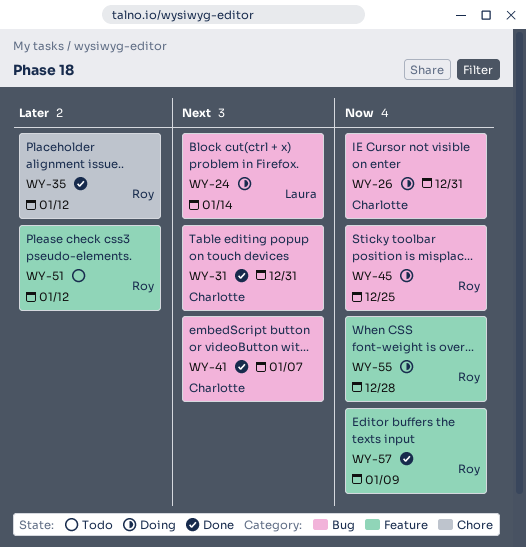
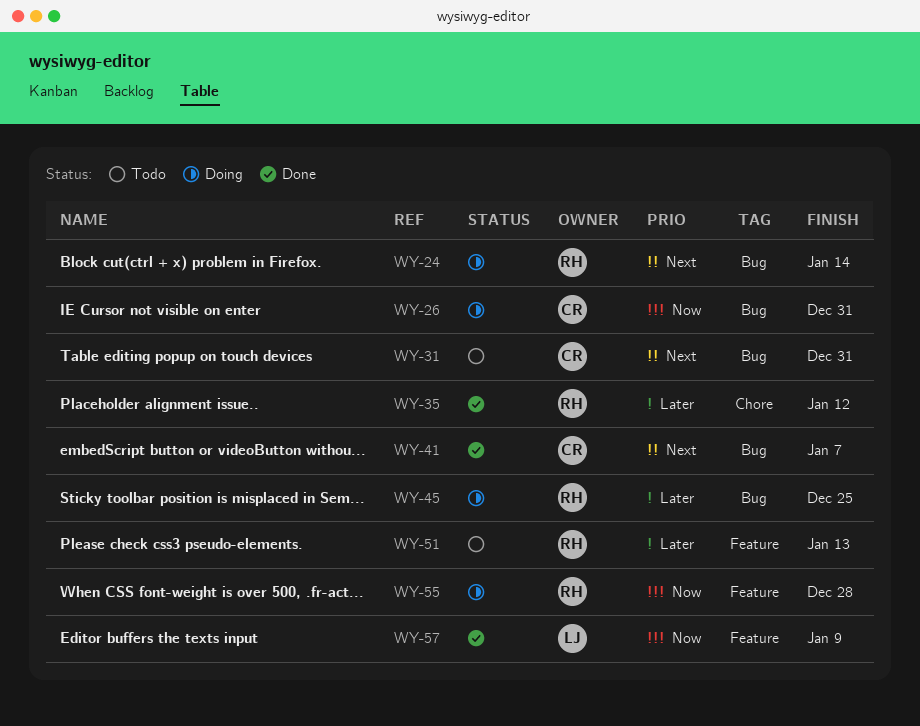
WY-24, owner: Laura -> Roy
WY-31, status: Done -> Todo
WY-45, priority: Now -> Later
WY-51, due: Jan 12 -> Jan 13
WY-57, owner: Roy -> Laura

